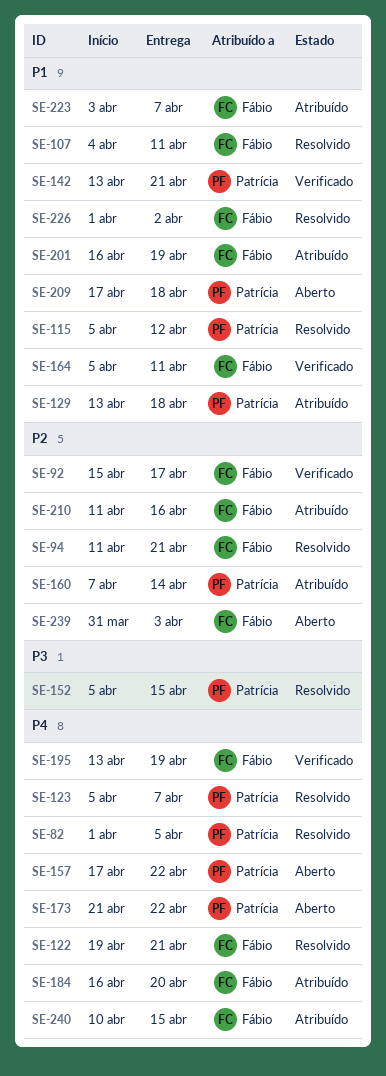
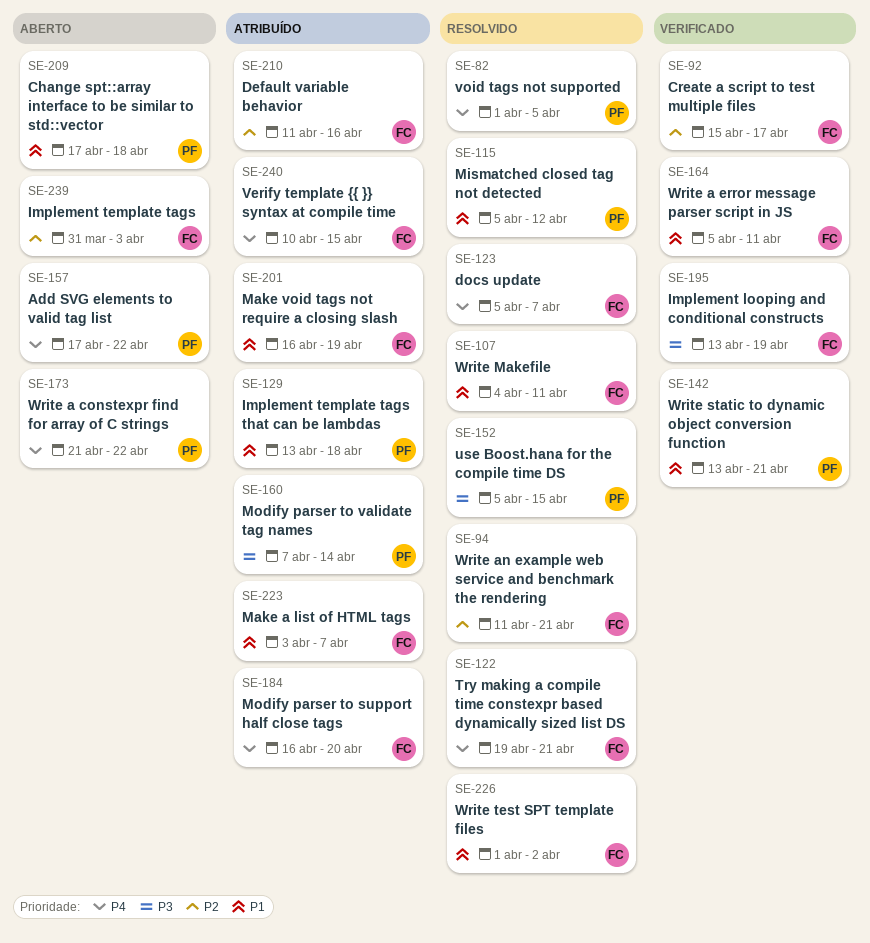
SE-123, owner: Patrícia -> Fábio
SE-160, priority: P2 -> P3
SE-195, priority: P4 -> P3

